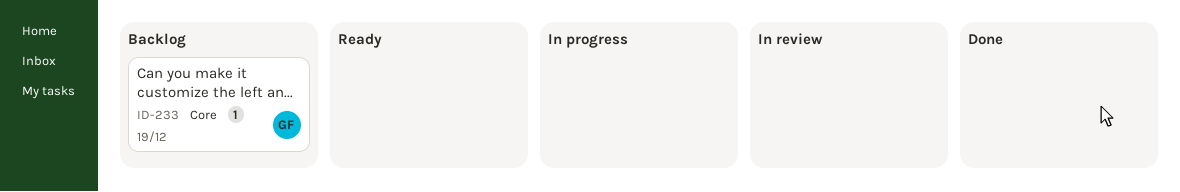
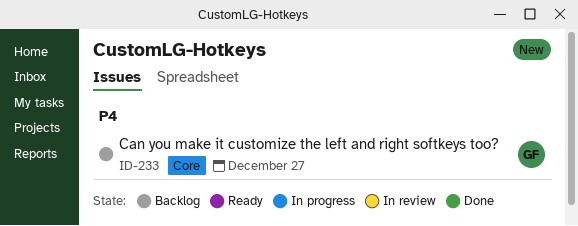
ID-233, due: Dec 19 -> Dec 27

